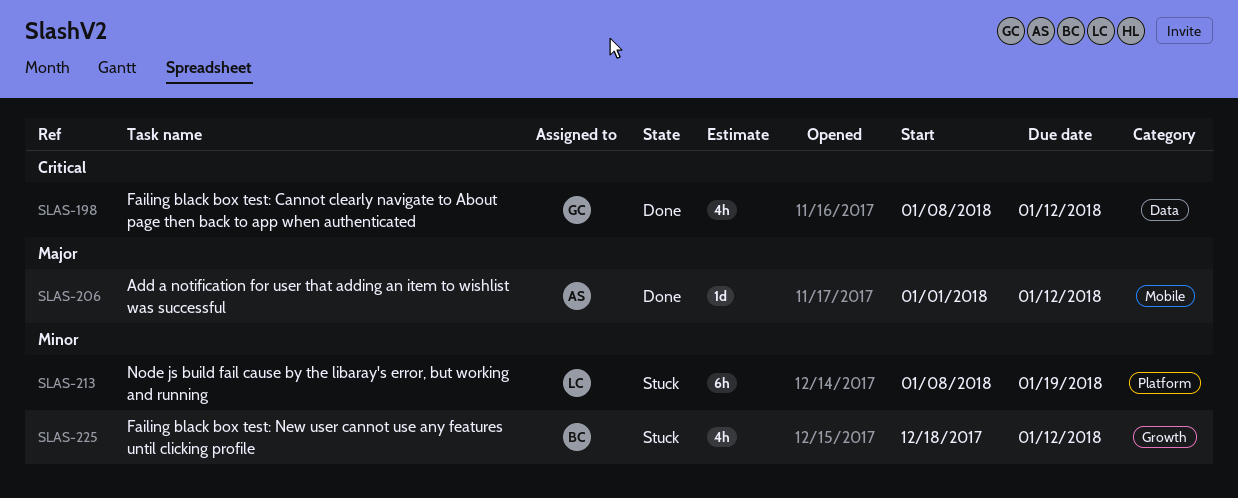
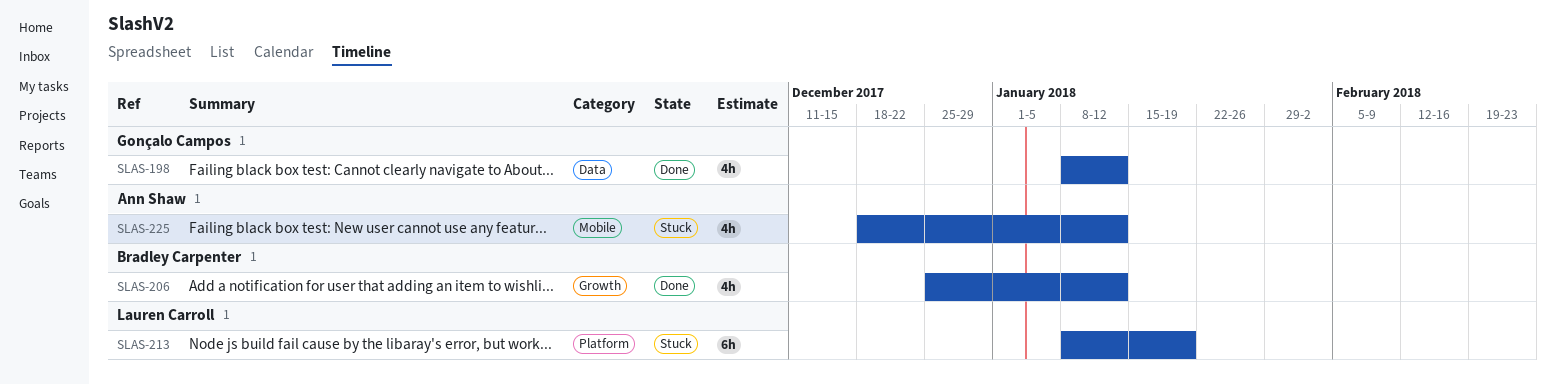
SLAS-206, owner: Ann Shaw -> Bradley Carpenter
SLAS-206, label: Mobile -> Growth
SLAS-206, estimate: 1d -> 4h
SLAS-206, start: Jan 1 -> Dec 25
SLAS-225, owner: Bradley Carpenter -> Ann Shaw
SLAS-225, label: Growth -> Mobile

